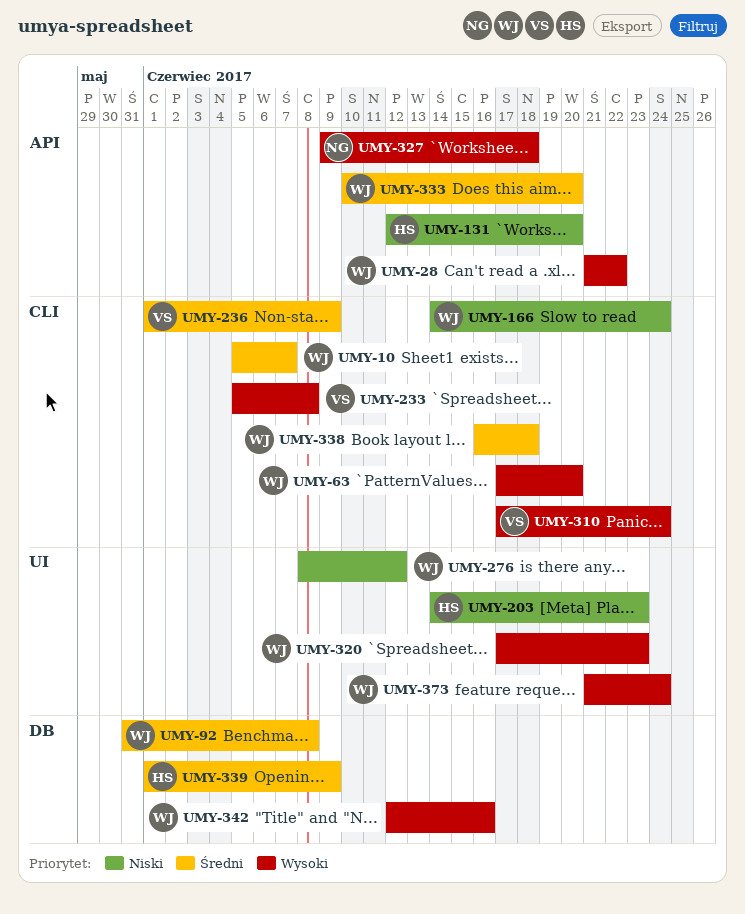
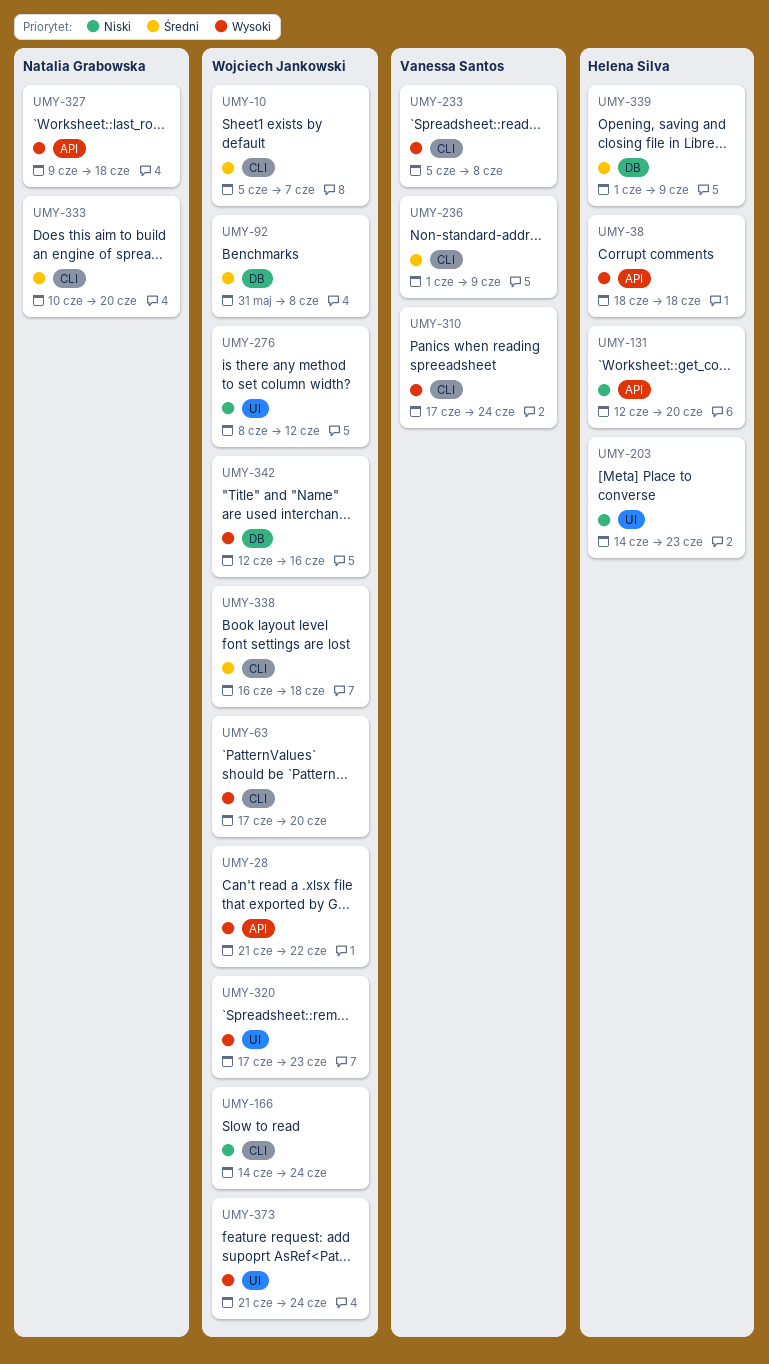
UMY-38: none -> present
UMY-333, owner: Wojciech Jankowski -> Natalia Grabowska
UMY-333, label: API -> CLI

